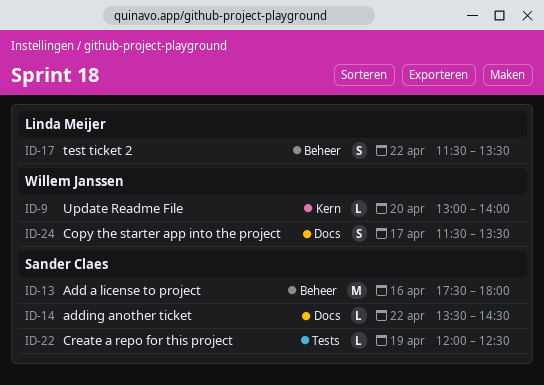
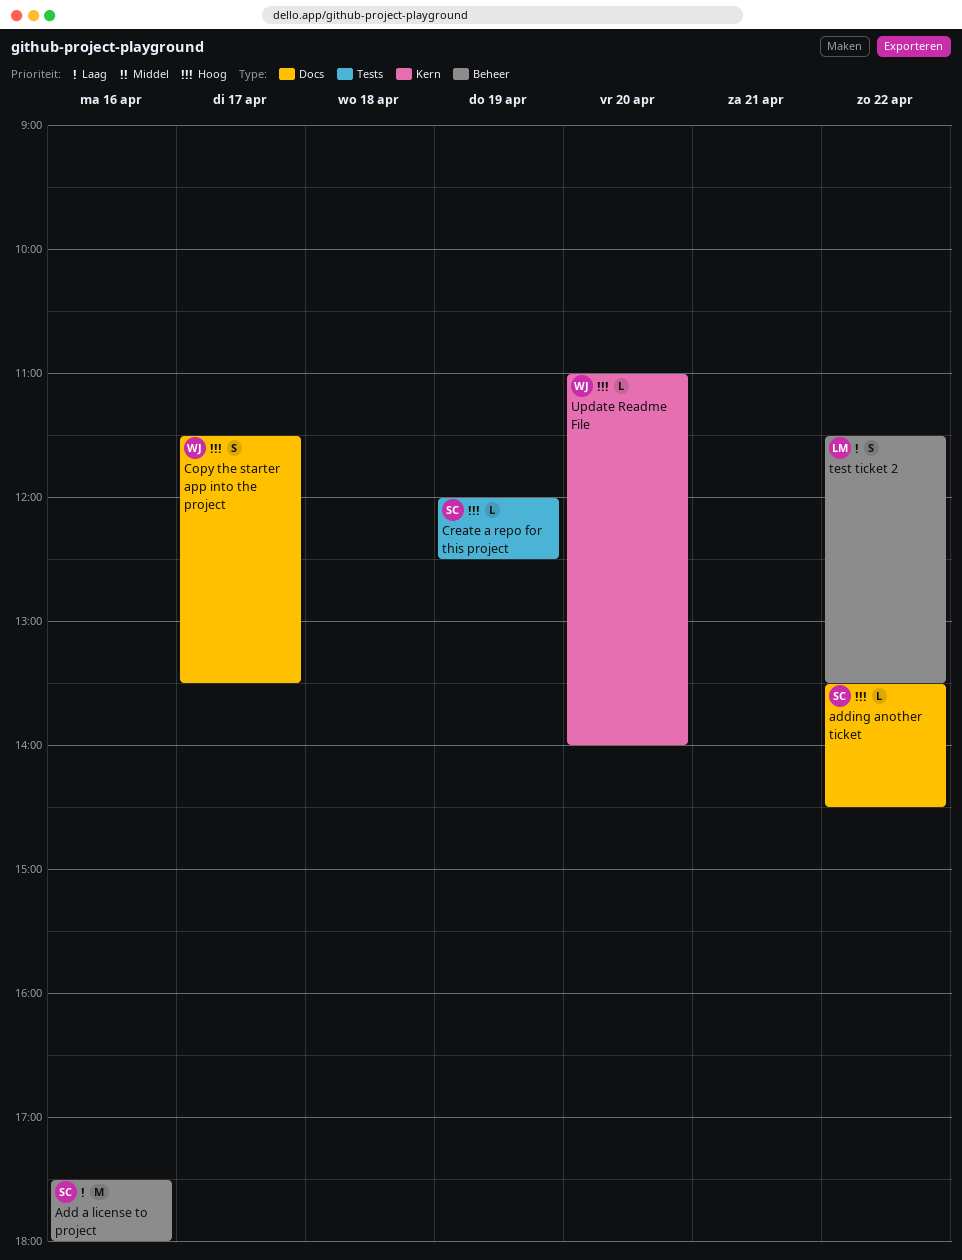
Update Readme File, begins: 13:00 -> 11:00

